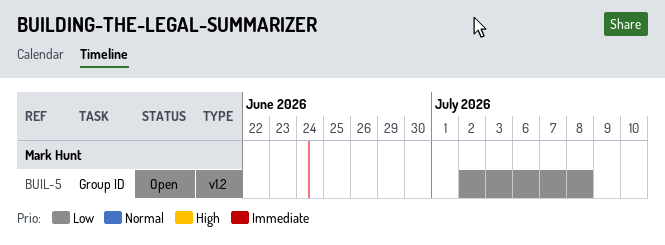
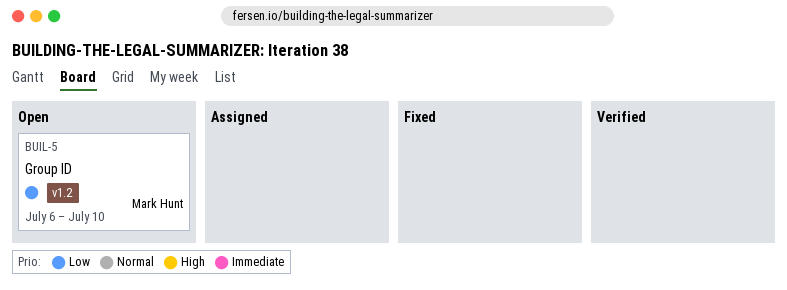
BUIL-5, start: Jul 2 -> Jul 6
BUIL-5, due: Jul 8 -> Jul 10

